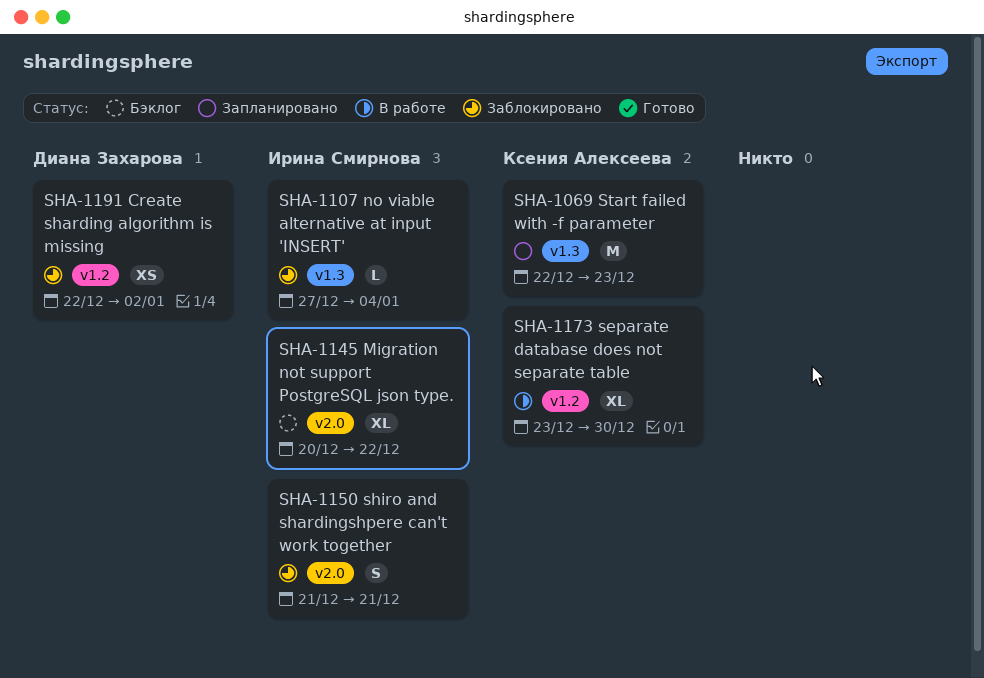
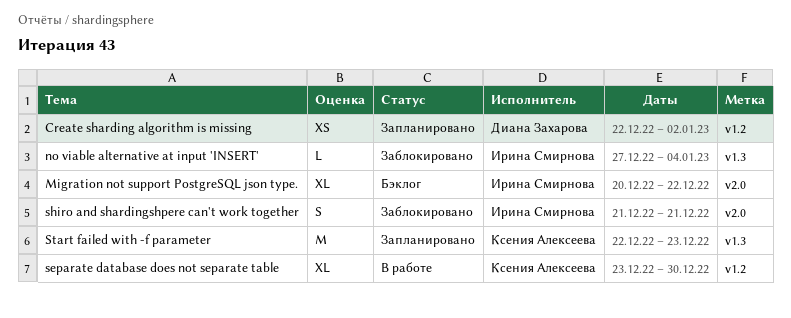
Create sharding algorithm is missing, status: Заблокировано -> Запланировано

